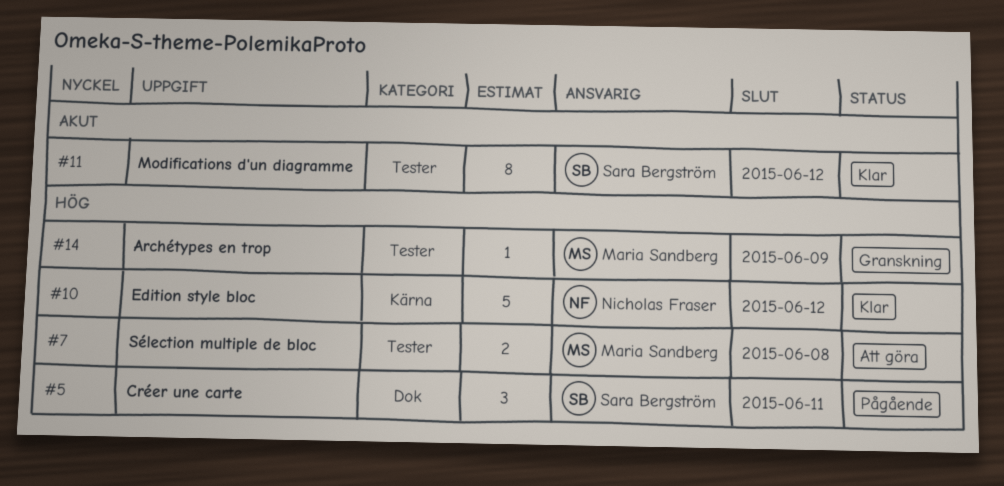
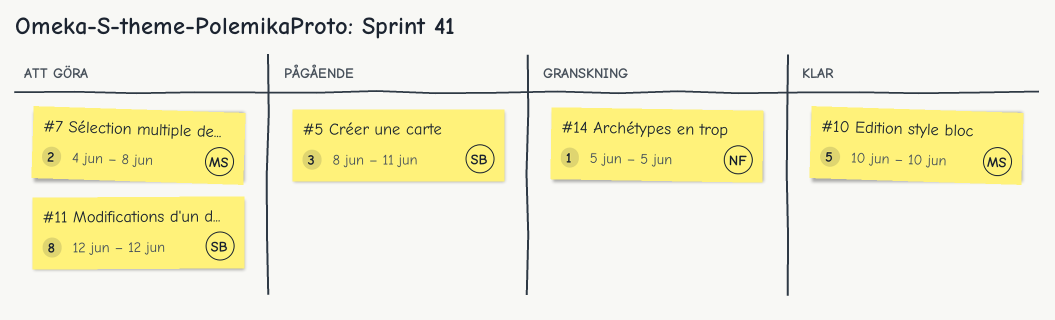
#10, owner: Nicholas Fraser -> Maria Sandberg
#10, due: Jun 12 -> Jun 10
#11, status: Klar -> Att göra
#14, owner: Maria Sandberg -> Nicholas Fraser
#14, due: Jun 9 -> Jun 5

